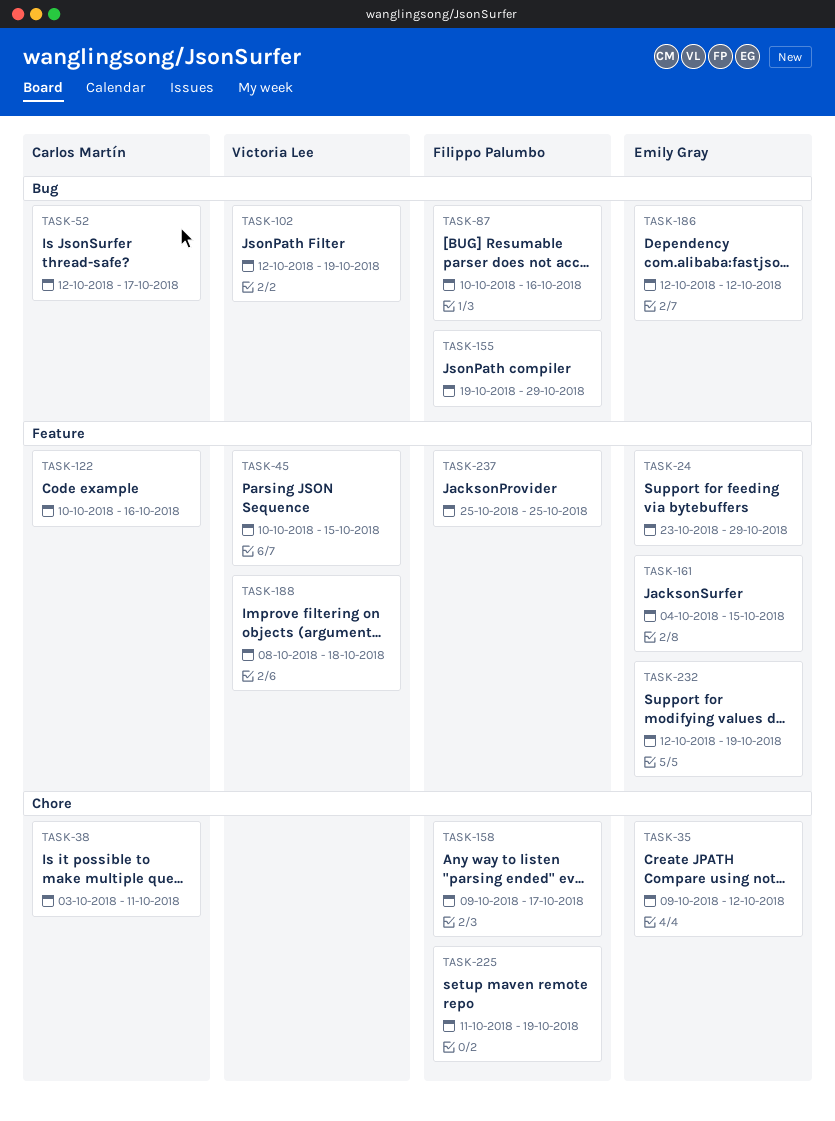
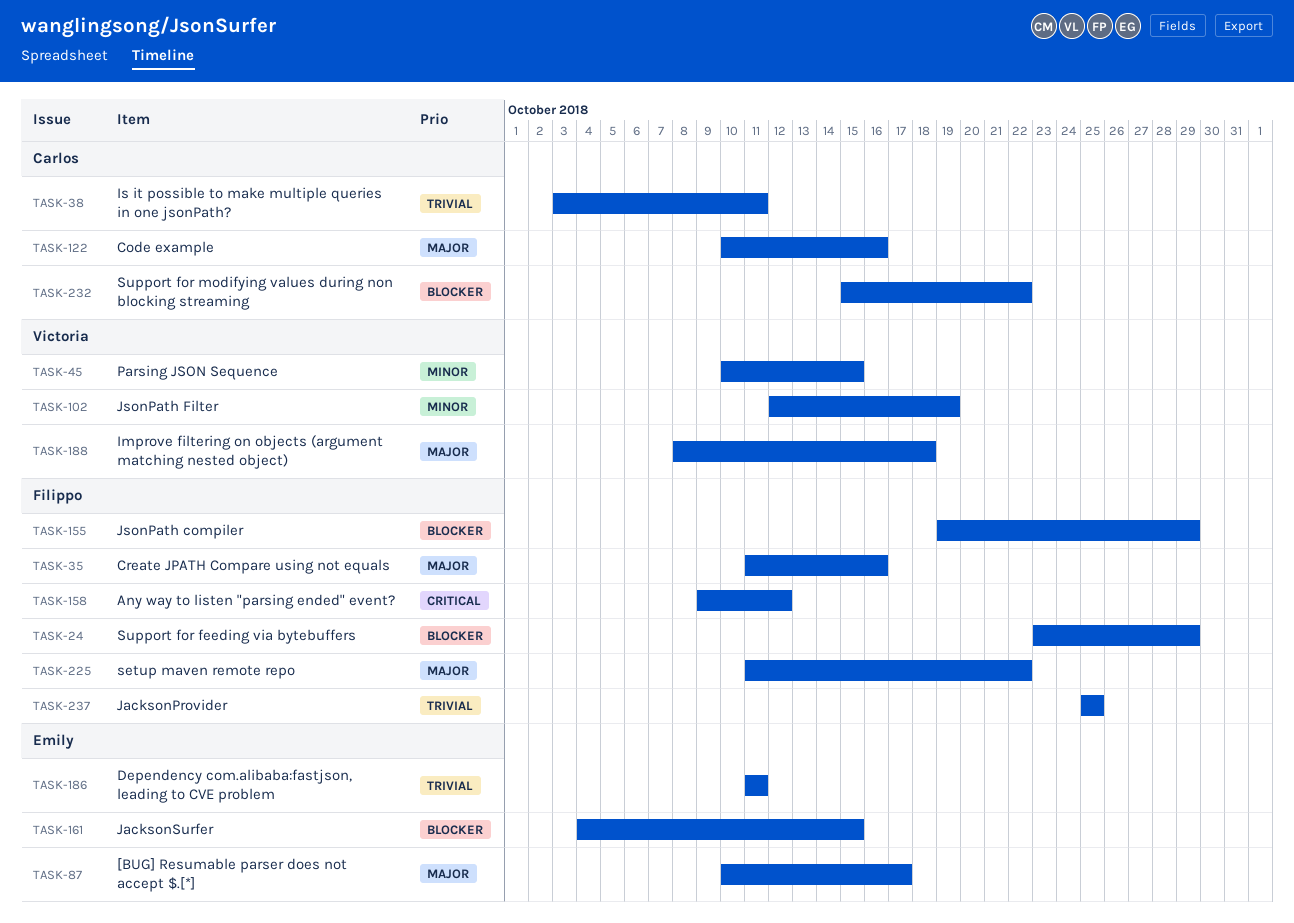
TASK-24, owner: Emily Gray -> Filippo Palumbo
TASK-35, owner: Emily Gray -> Filippo Palumbo
TASK-35, start: Oct 9 -> Oct 11
TASK-35, due: Oct 12 -> Oct 16
TASK-52: present -> none
TASK-87, owner: Filippo Palumbo -> Emily Gray
TASK-87, due: Oct 16 -> Oct 17
TASK-158, due: Oct 17 -> Oct 12
TASK-186, start: Oct 12 -> Oct 11
TASK-186, due: Oct 12 -> Oct 11
TASK-225, due: Oct 19 -> Oct 22
TASK-232, owner: Emily Gray -> Carlos Martín
TASK-232, start: Oct 12 -> Oct 15
TASK-232, due: Oct 19 -> Oct 22

